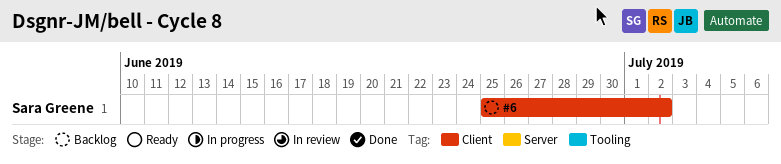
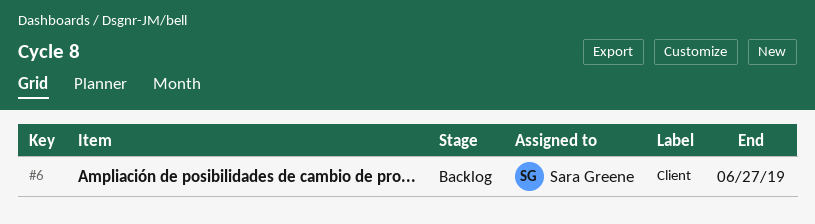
#6, due: Jul 2 -> Jun 27

